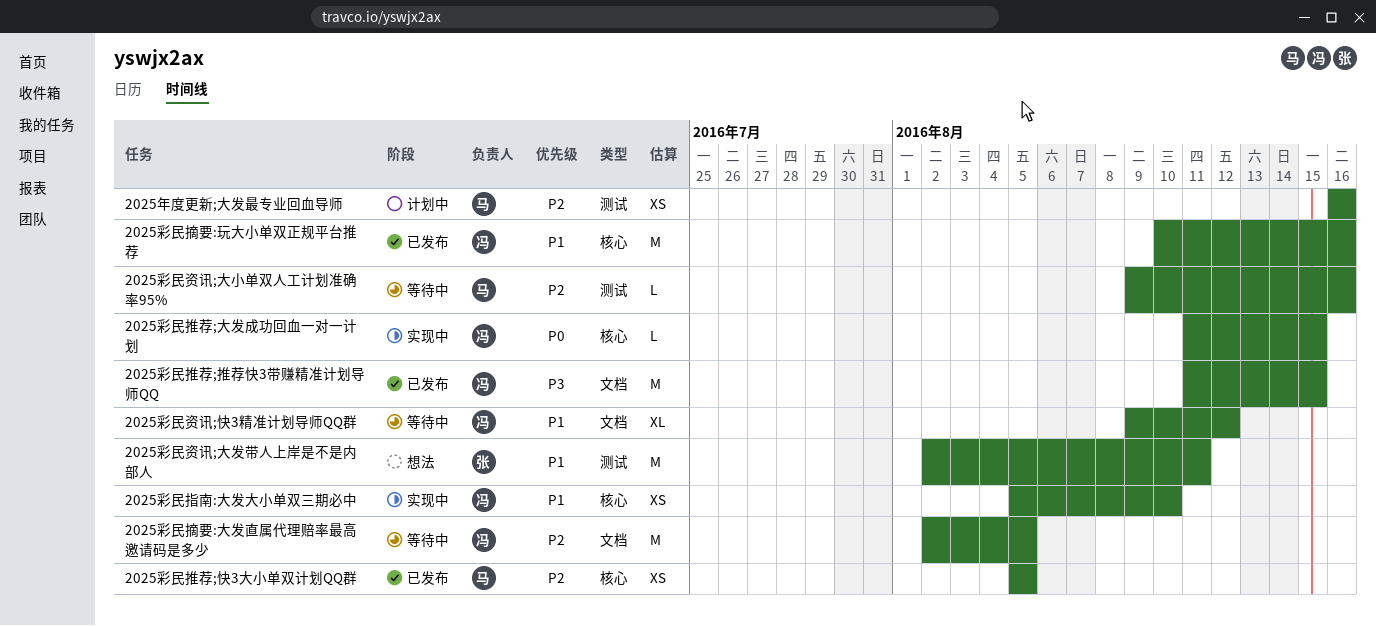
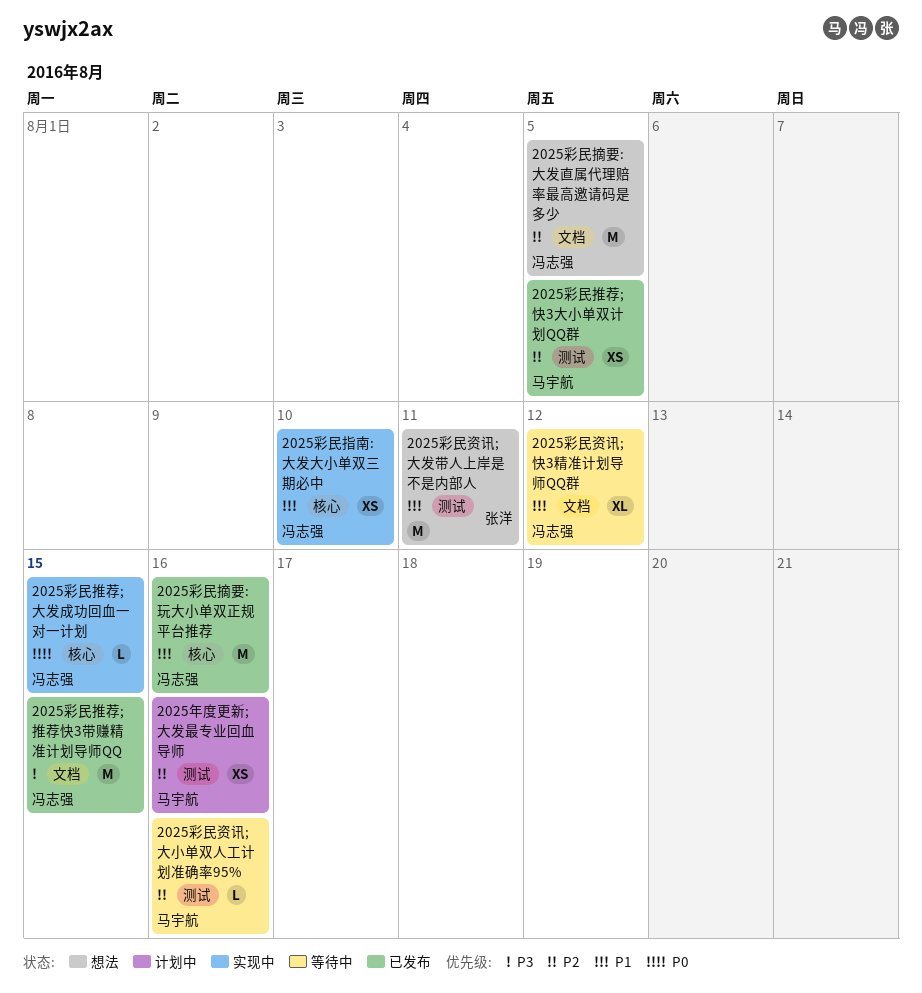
2025彩民推荐;快3大小单双计划QQ群, label: 核心 -> 测试
2025彩民摘要:大发直属代理赔率最高邀请码是多少, status: 等待中 -> 想法

